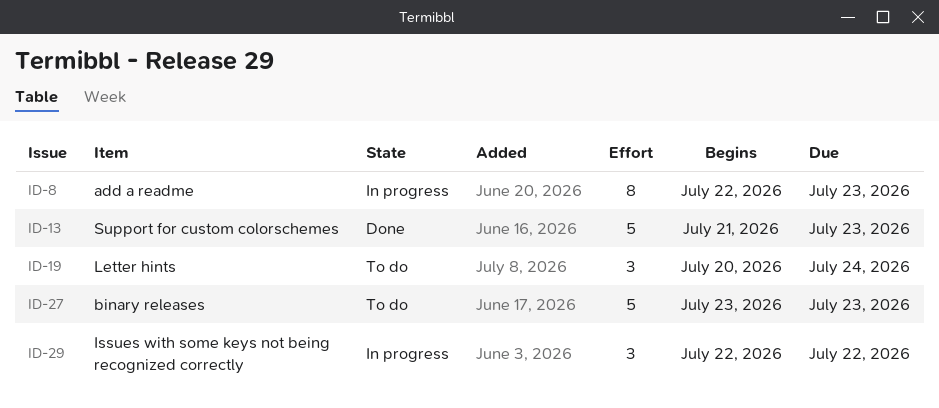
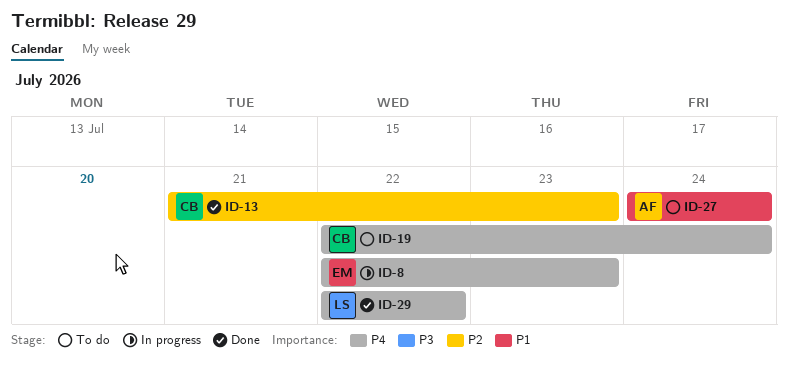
ID-19, start: Jul 20 -> Jul 22
ID-27, start: Jul 23 -> Jul 24
ID-27, due: Jul 23 -> Jul 24
ID-29, status: In progress -> Done

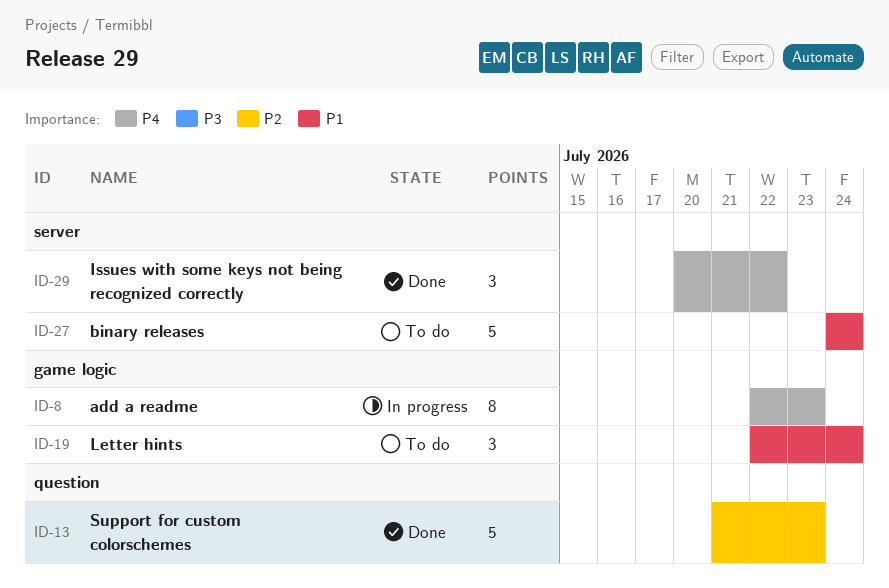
ID-19, priority: P4 -> P1
ID-29, start: Jul 22 -> Jul 20

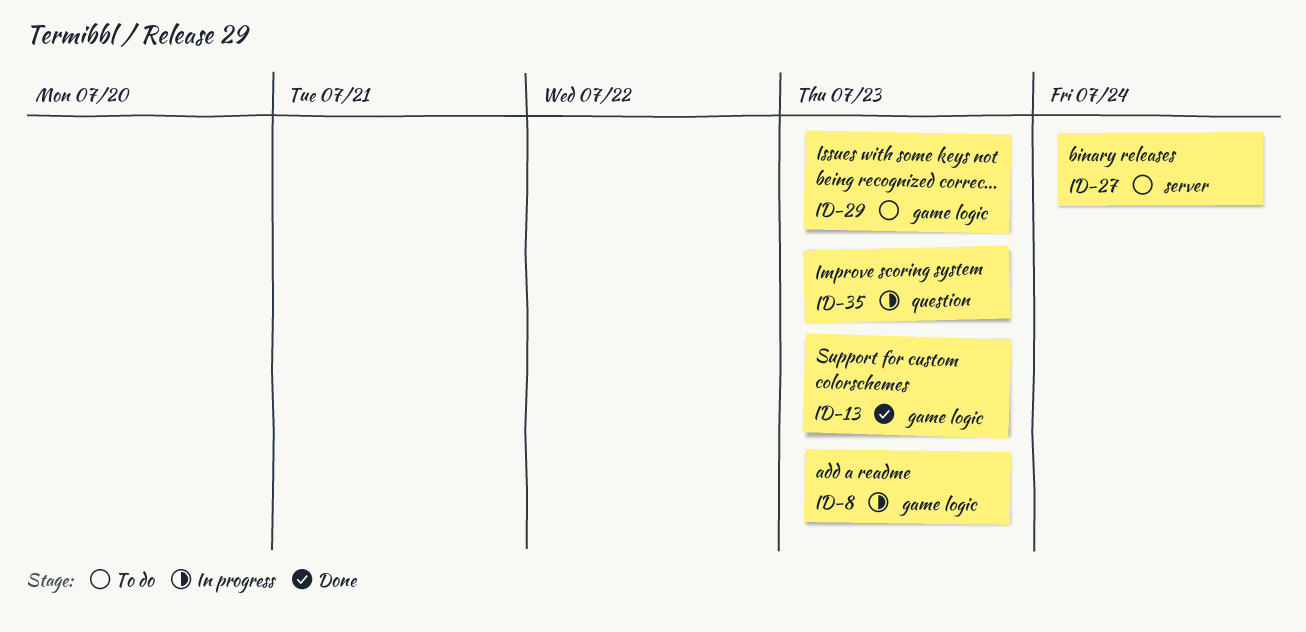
ID-13, label: question -> game logic
ID-19: present -> none
ID-29, status: Done -> To do
ID-29, label: server -> game logic
ID-29, due: Jul 22 -> Jul 23
ID-35: none -> present

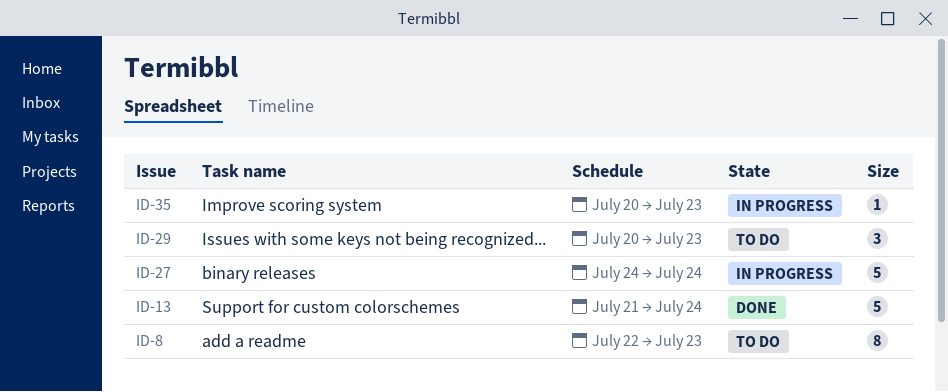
ID-8, status: In progress -> To do
ID-13, due: Jul 23 -> Jul 24
ID-27, status: To do -> In progress

